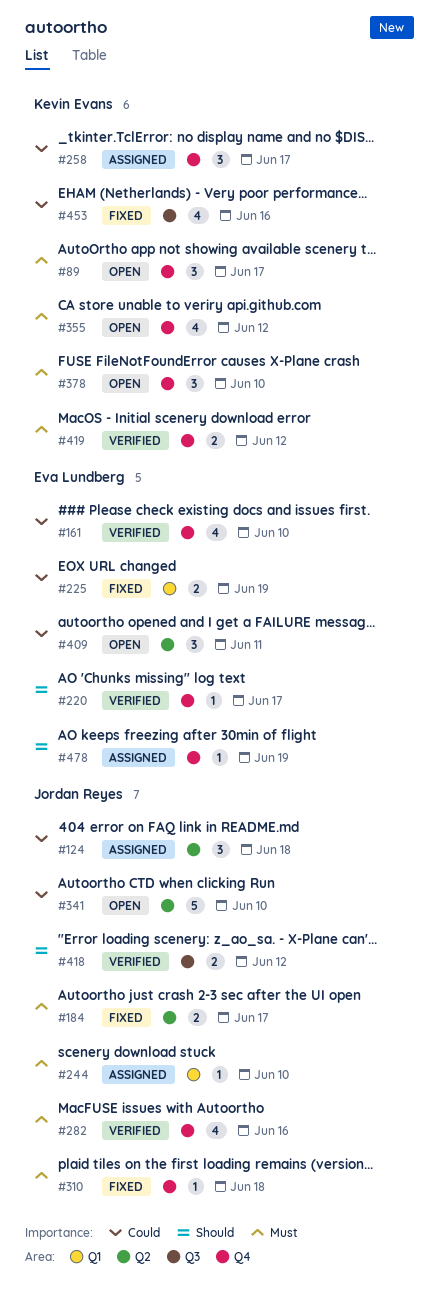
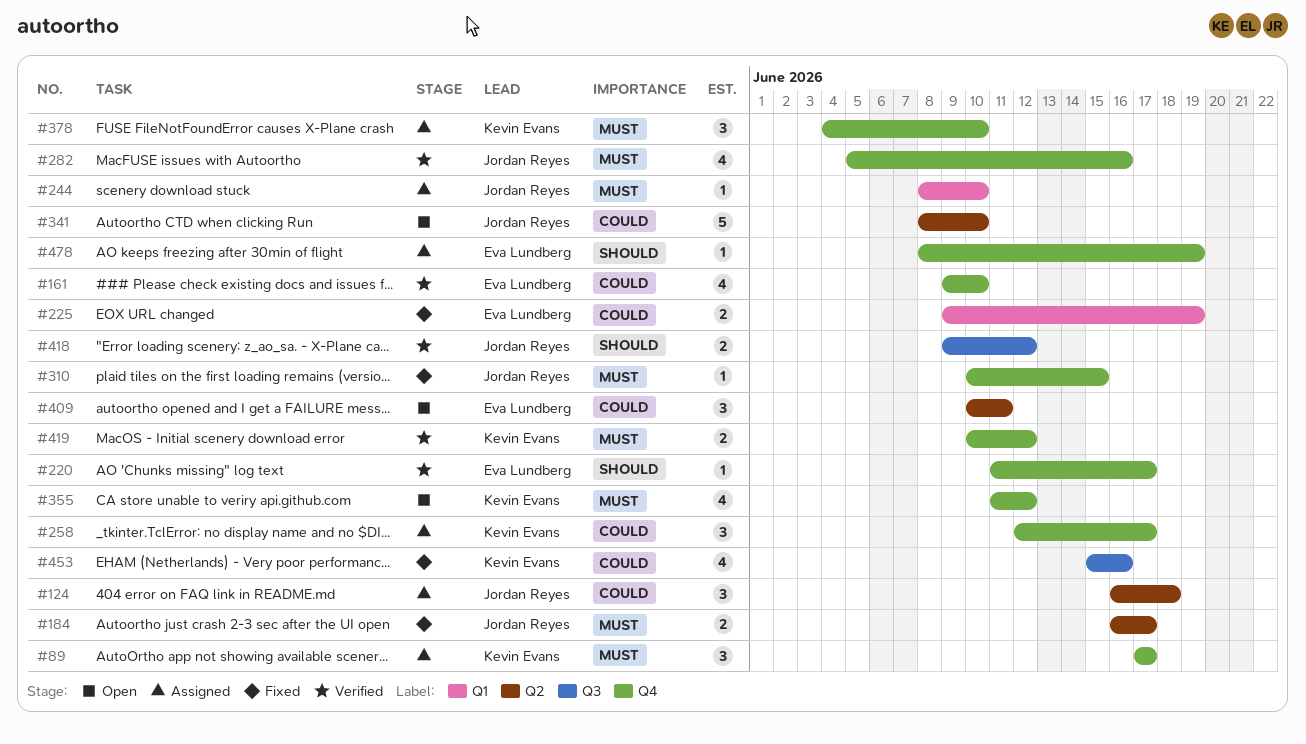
#89, status: Open -> Assigned
#310, due: Jun 18 -> Jun 15
#378, status: Open -> Assigned

